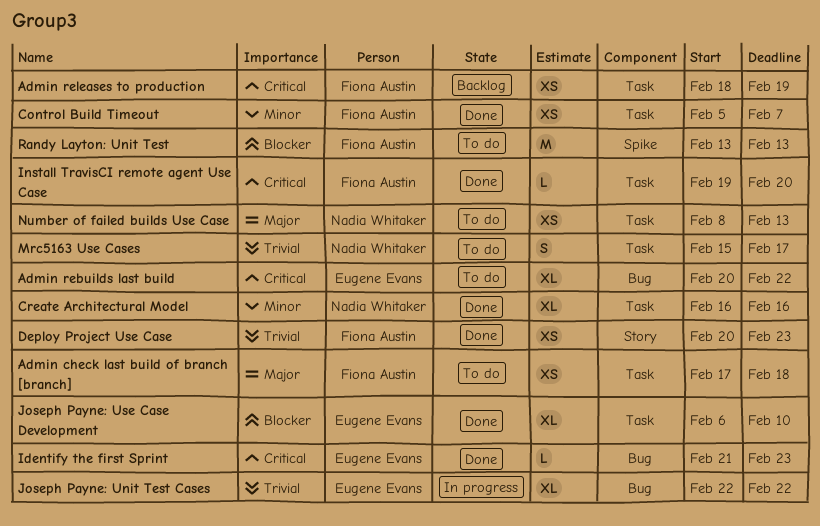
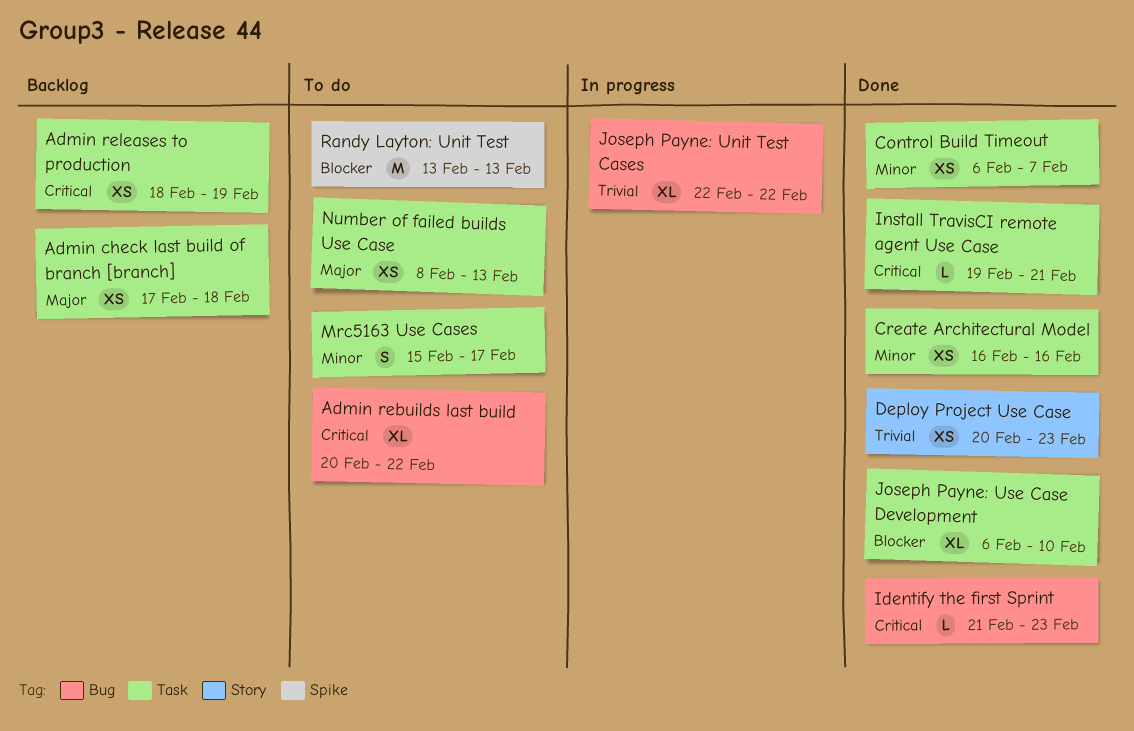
Admin check last build of branch [branch], status: To do -> Backlog
Control Build Timeout, start: Feb 5 -> Feb 6
Create Architectural Model, estimate: XL -> XS
Install TravisCI remote agent Use Case, due: Feb 20 -> Feb 21
Mrc5163 Use Cases, priority: Trivial -> Minor

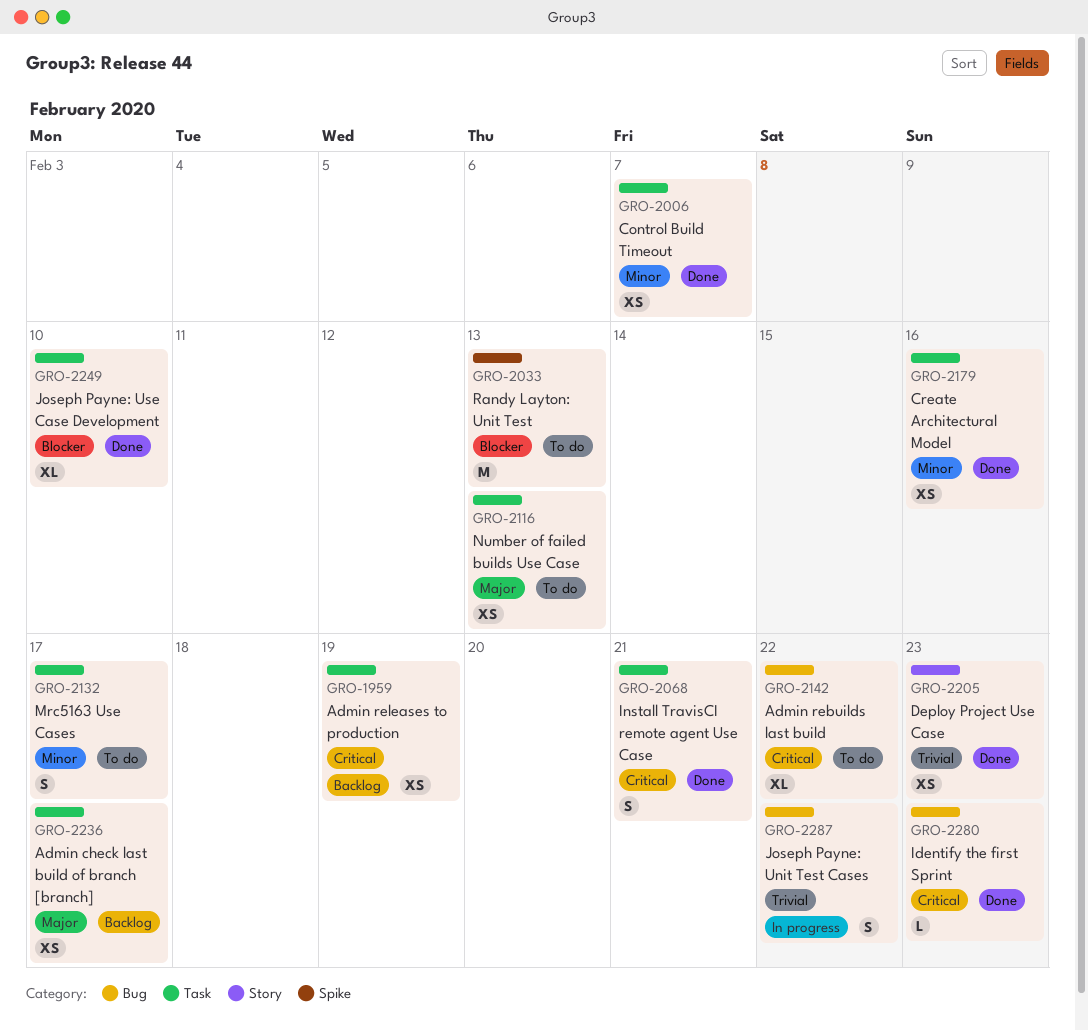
Admin check last build of branch [branch], due: Feb 18 -> Feb 17
Install TravisCI remote agent Use Case, estimate: L -> S
Joseph Payne: Unit Test Cases, estimate: XL -> S

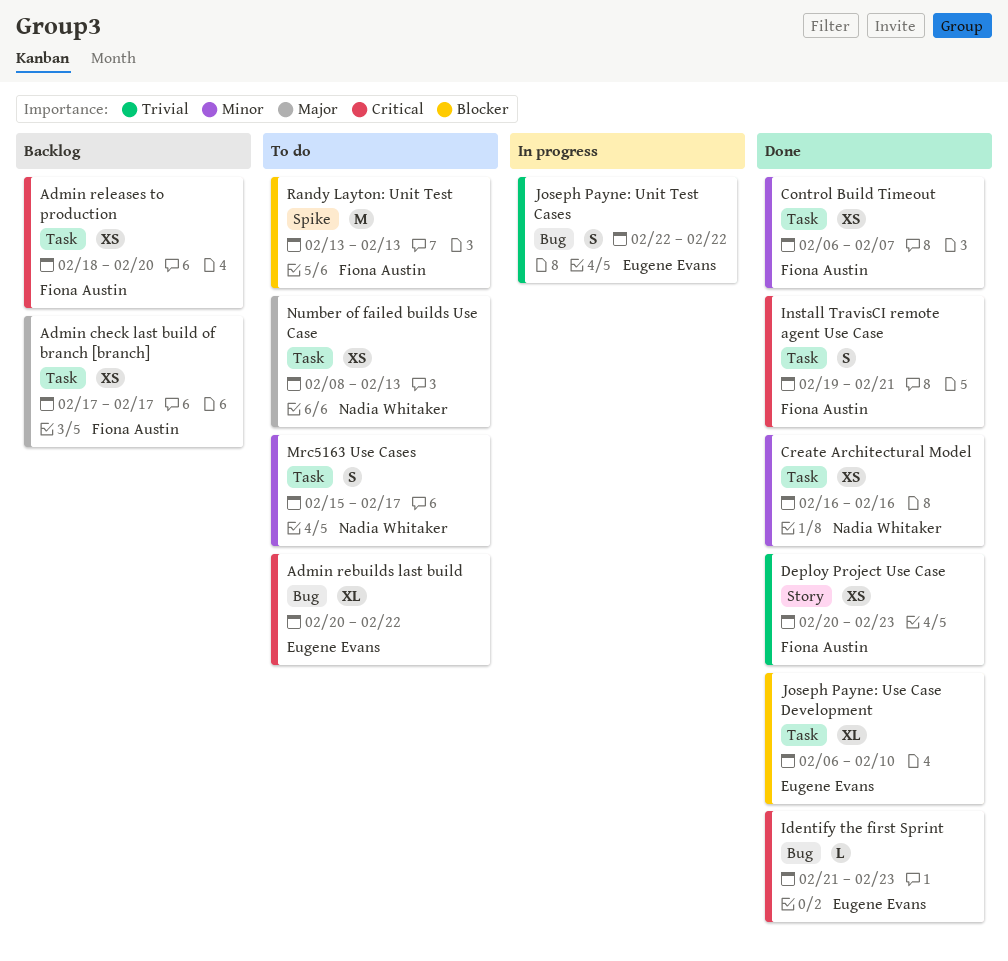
Admin releases to production, due: Feb 19 -> Feb 20

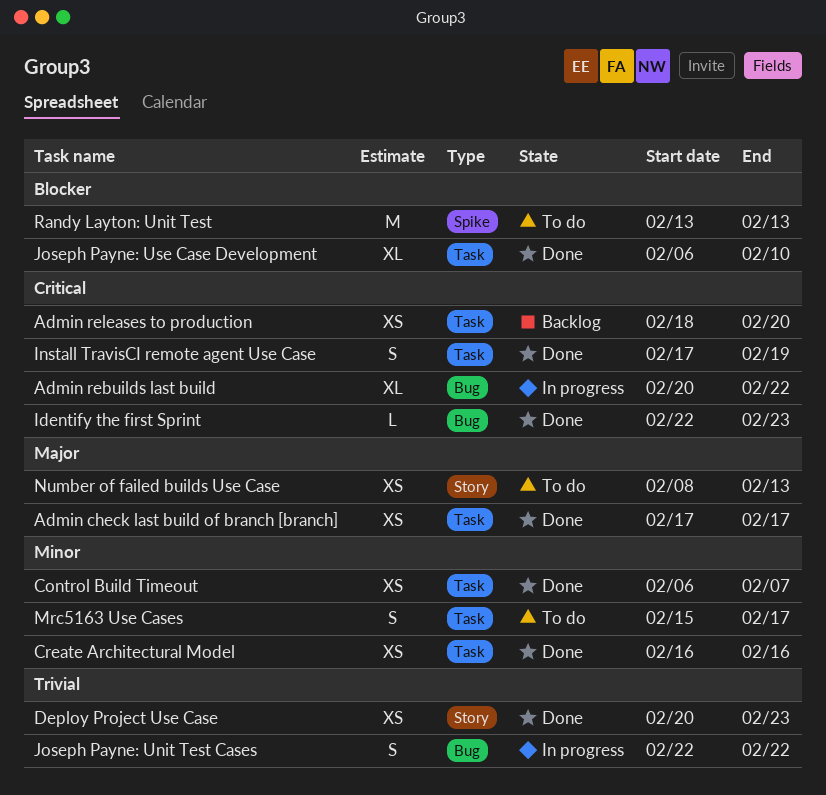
Admin check last build of branch [branch], status: Backlog -> Done
Admin rebuilds last build, status: To do -> In progress
Identify the first Sprint, start: Feb 21 -> Feb 22
Install TravisCI remote agent Use Case, start: Feb 19 -> Feb 17
Install TravisCI remote agent Use Case, due: Feb 21 -> Feb 19
Number of failed builds Use Case, label: Task -> Story

